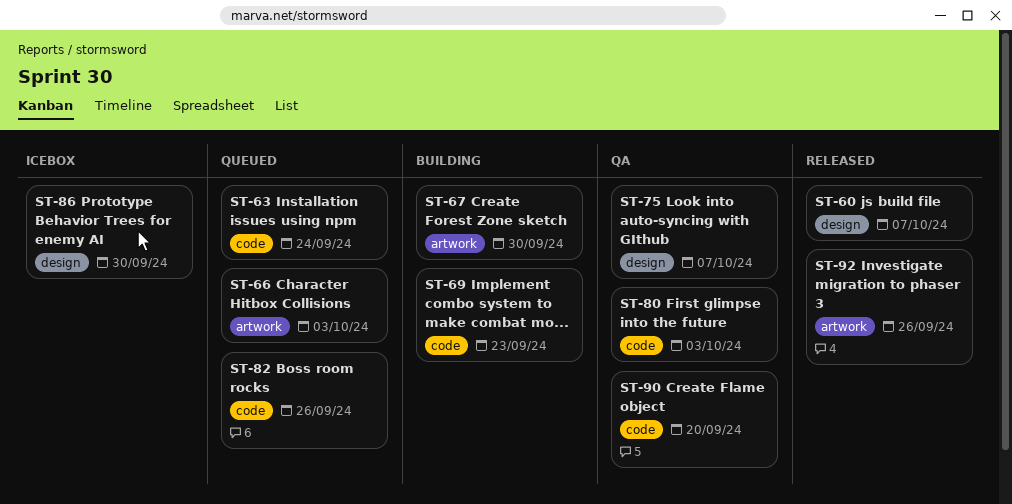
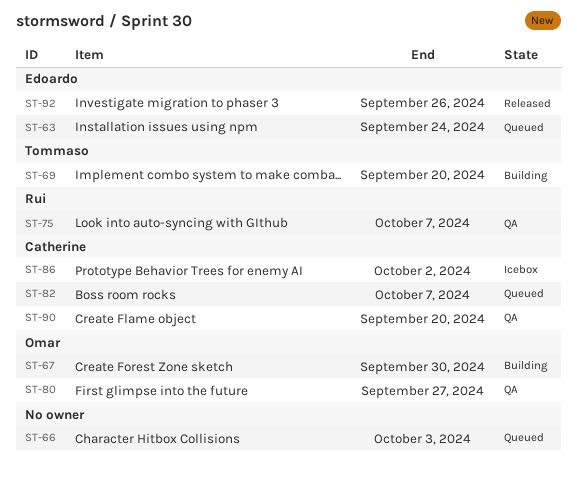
ST-60: present -> none
ST-69, due: Sep 23 -> Sep 20
ST-80, due: Oct 3 -> Sep 27
ST-82, due: Sep 26 -> Oct 7
ST-86, due: Sep 30 -> Oct 2

